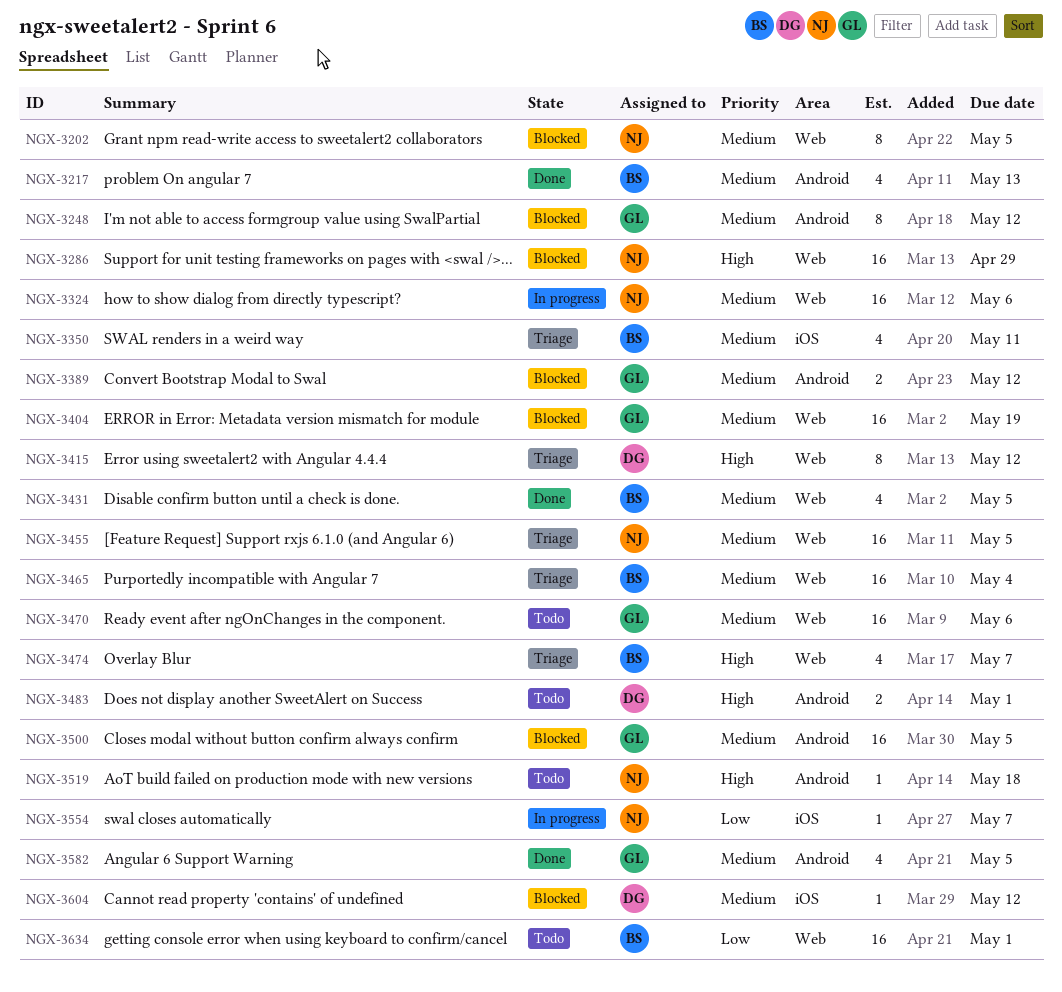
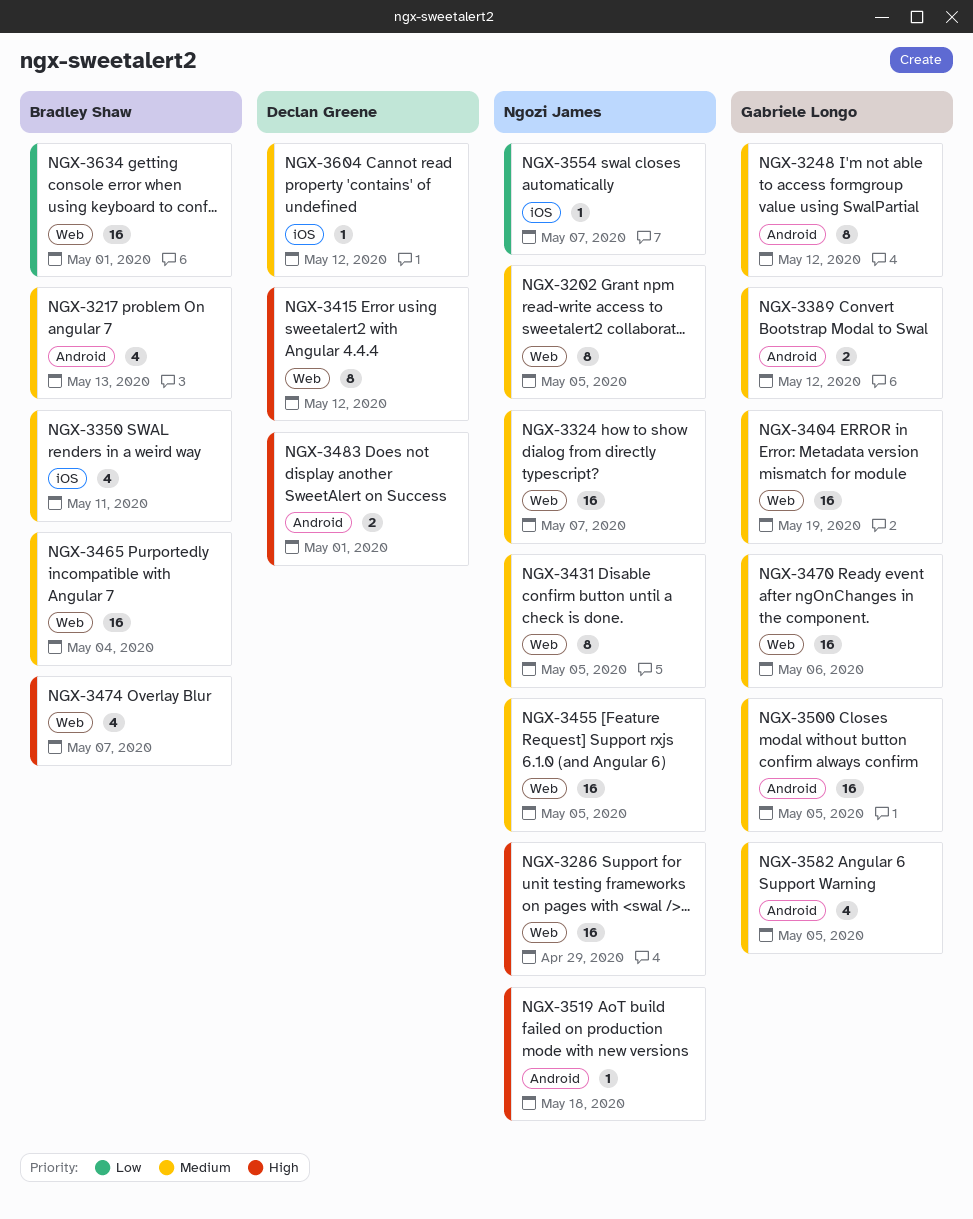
NGX-3324, due: May 6 -> May 7
NGX-3431, owner: Bradley Shaw -> Ngozi James
NGX-3431, estimate: 4 -> 8

